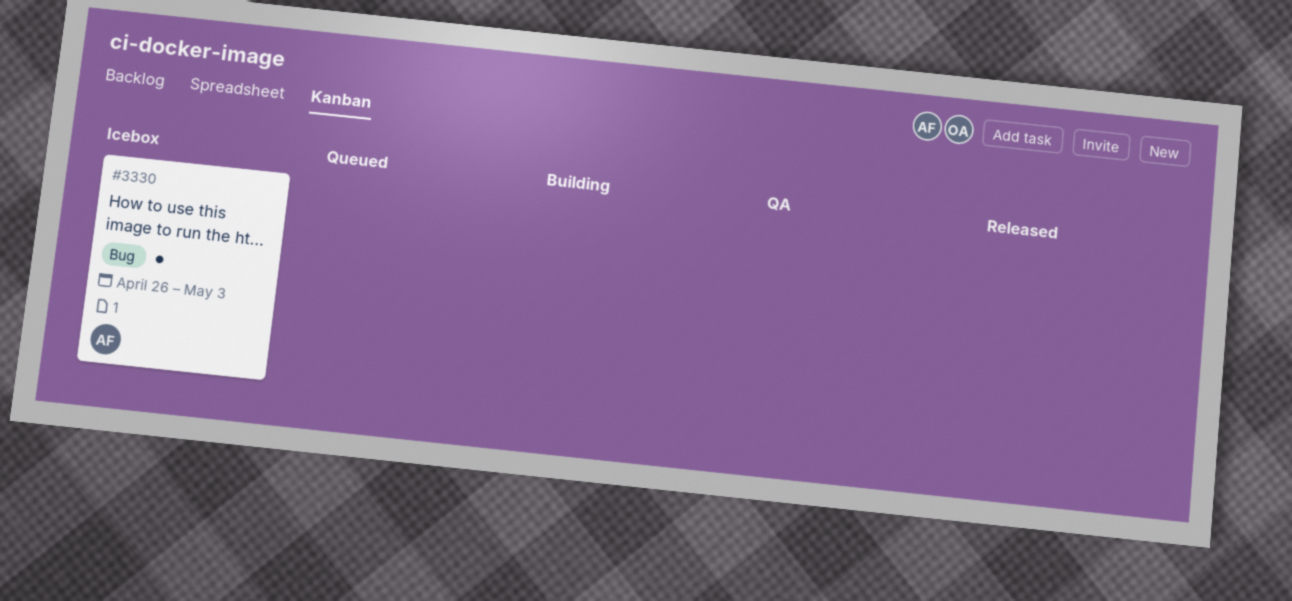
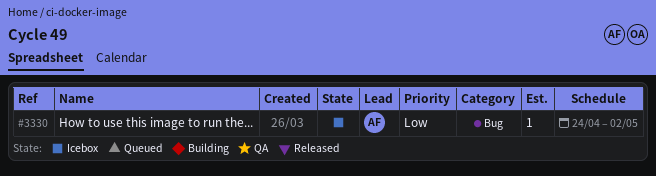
#3330, start: Apr 26 -> Apr 24
#3330, due: May 3 -> May 2

